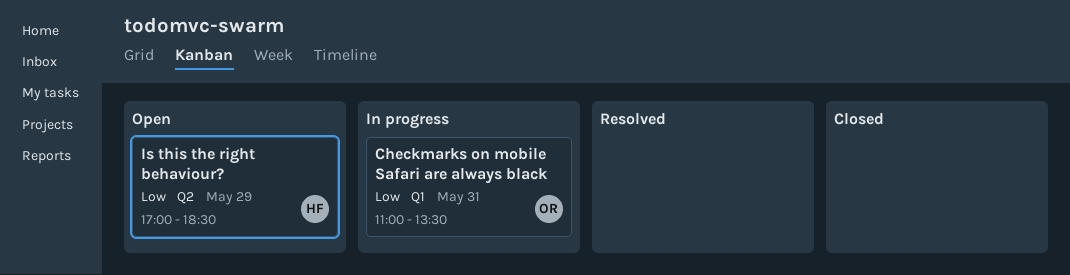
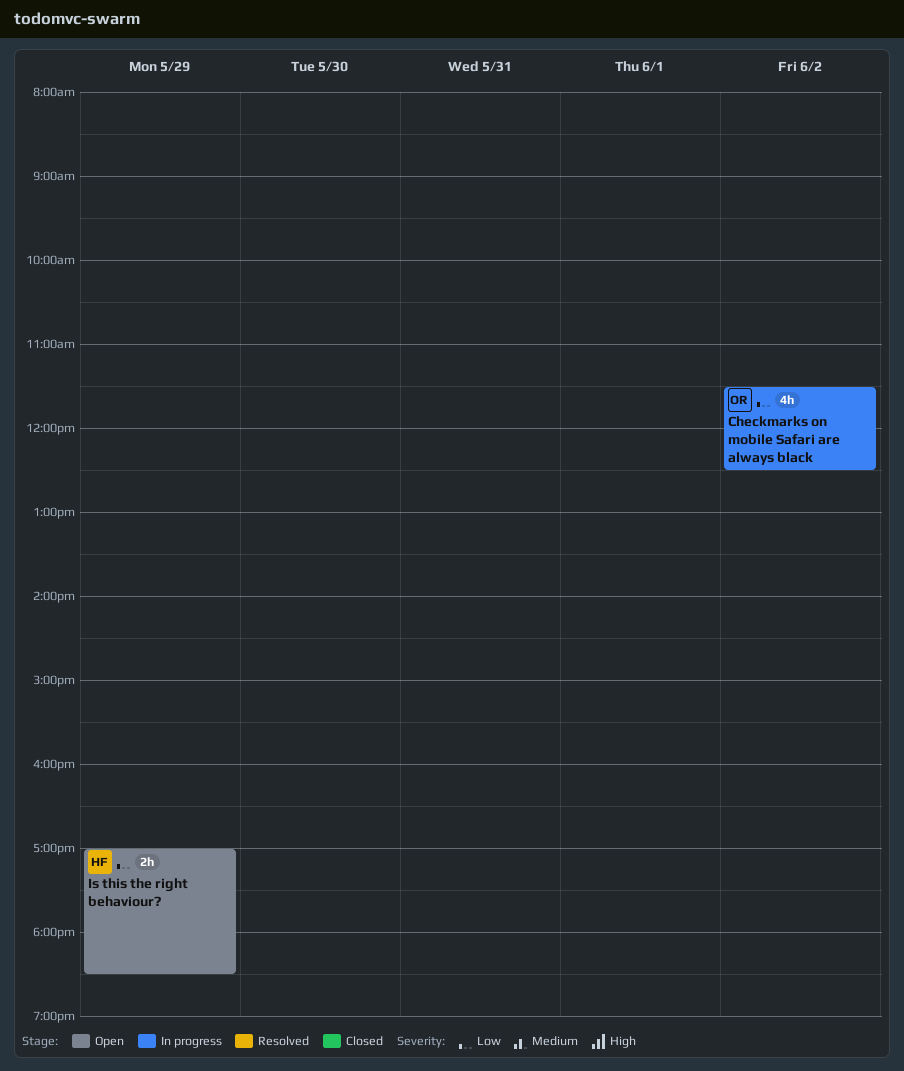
Checkmarks on mobile Safari are always black, day: May 31 -> Jun 2
Checkmarks on mobile Safari are always black, begins: 11:00 -> 11:30
Checkmarks on mobile Safari are always black, ends: 13:30 -> 12:30

